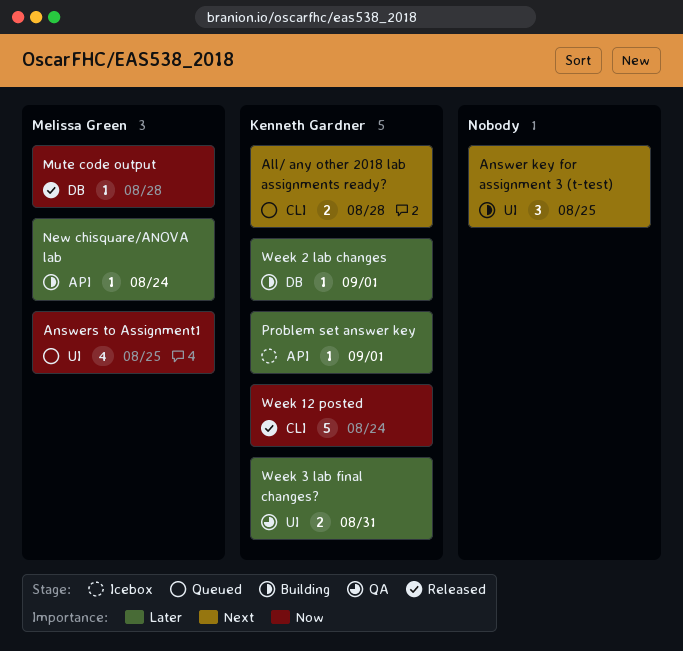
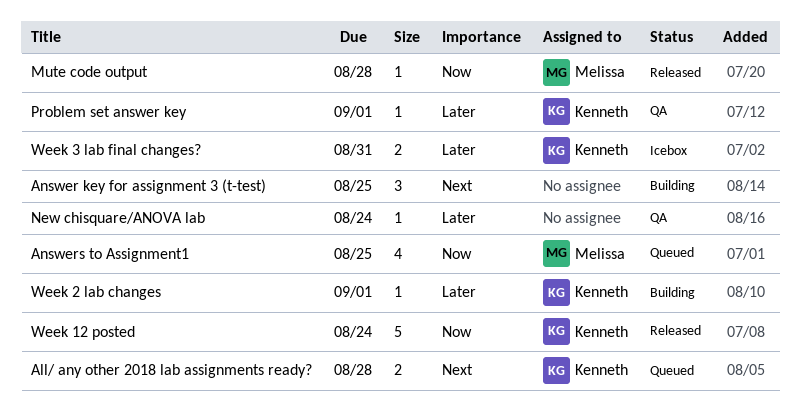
New chisquare/ANOVA lab, status: Building -> QA
New chisquare/ANOVA lab, owner: Melissa Green -> none
Problem set answer key, status: Icebox -> QA
Week 3 lab final changes?, status: QA -> Icebox

